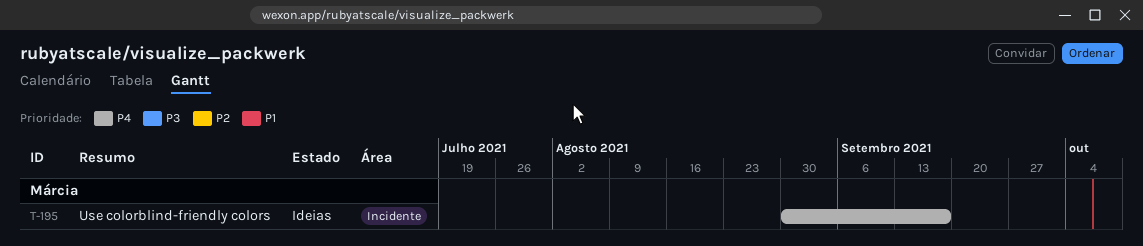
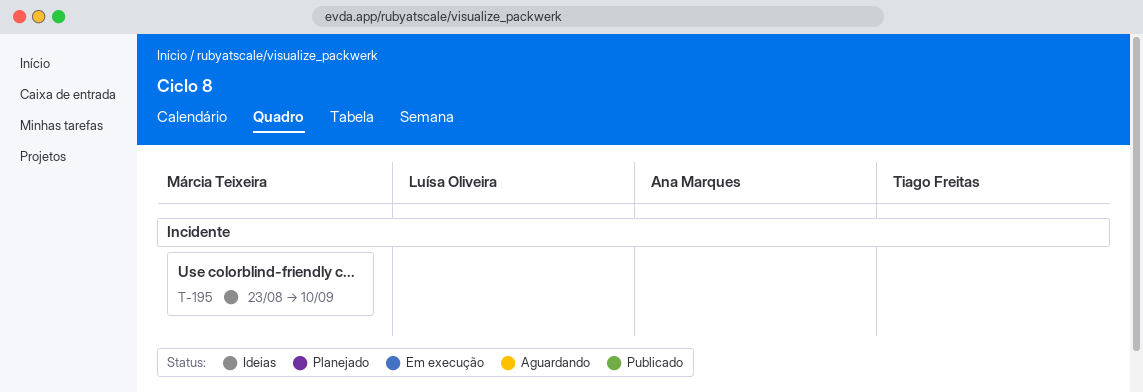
T-195, start: Aug 30 -> Aug 23
T-195, due: Sep 17 -> Sep 10

